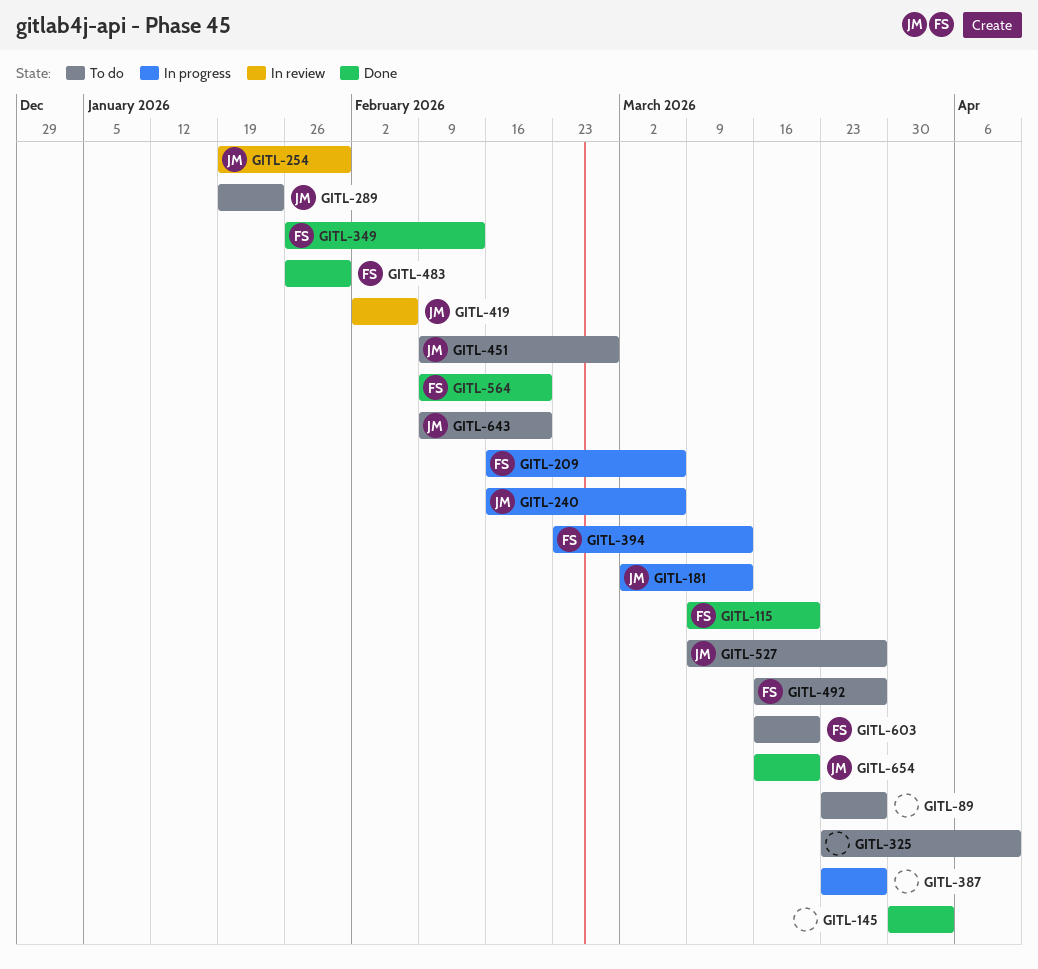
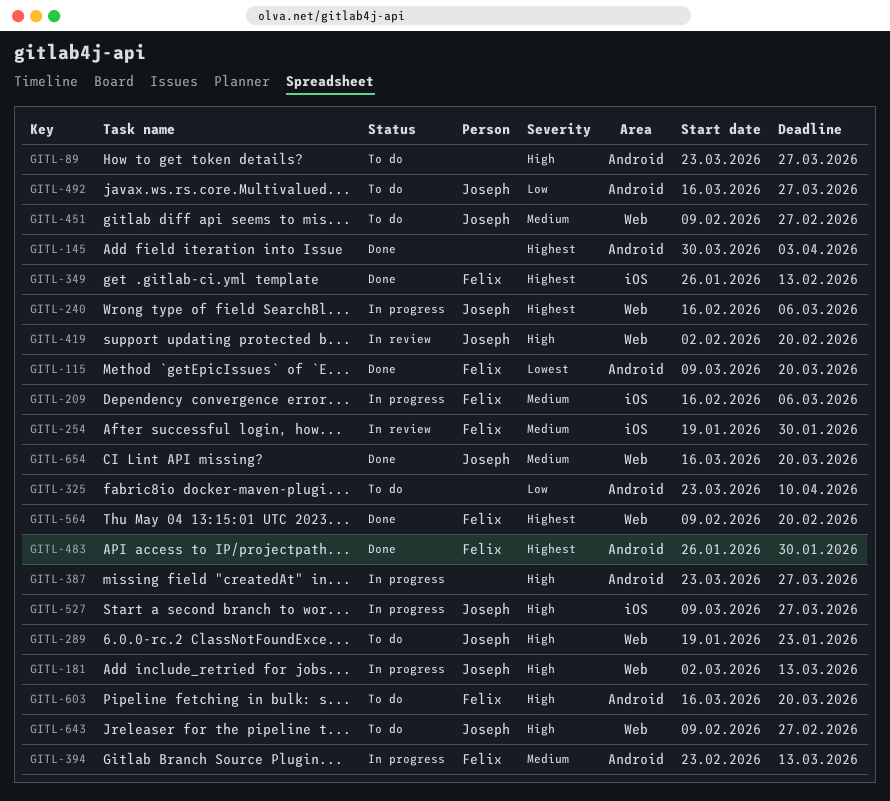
GITL-254, owner: Joseph -> Felix
GITL-419, due: Feb 6 -> Feb 20
GITL-492, owner: Felix -> Joseph
GITL-527, status: To do -> In progress
GITL-643, due: Feb 20 -> Feb 27

